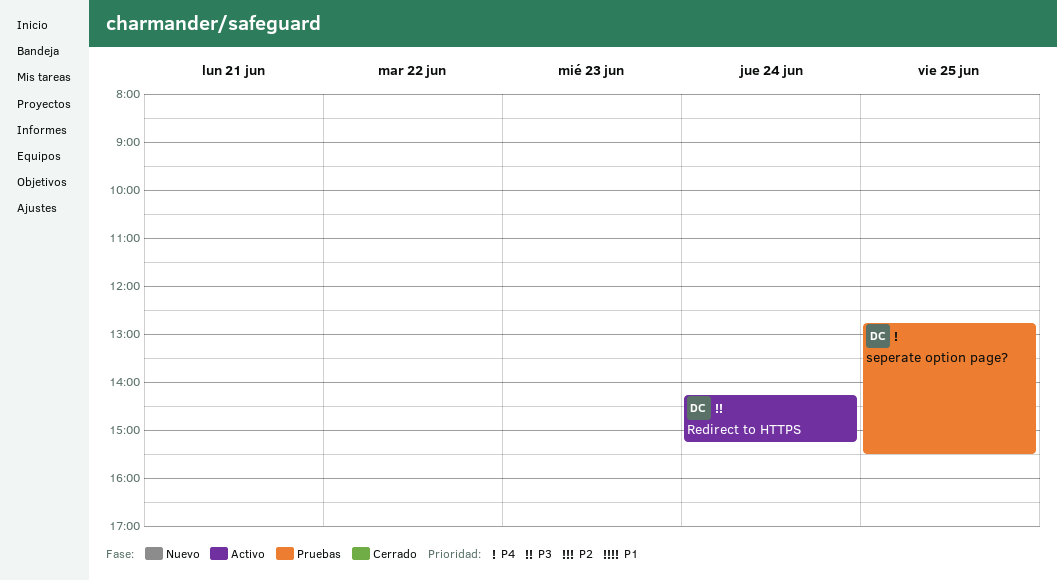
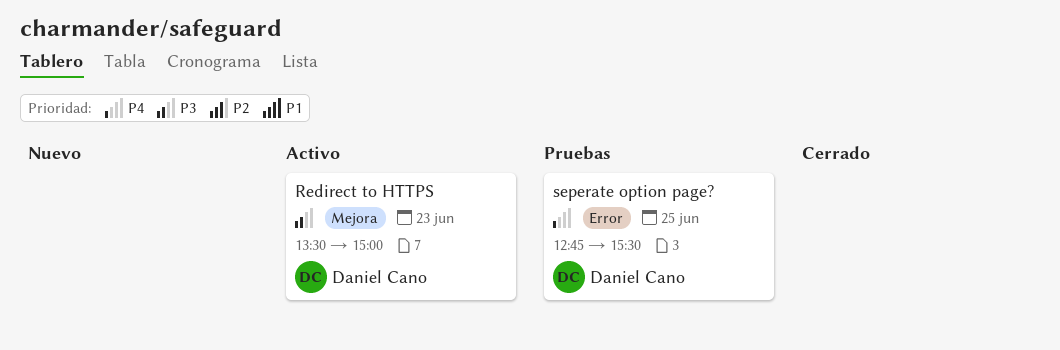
Redirect to HTTPS, day: Jun 24 -> Jun 23
Redirect to HTTPS, begins: 14:15 -> 13:30
Redirect to HTTPS, ends: 15:15 -> 15:00

